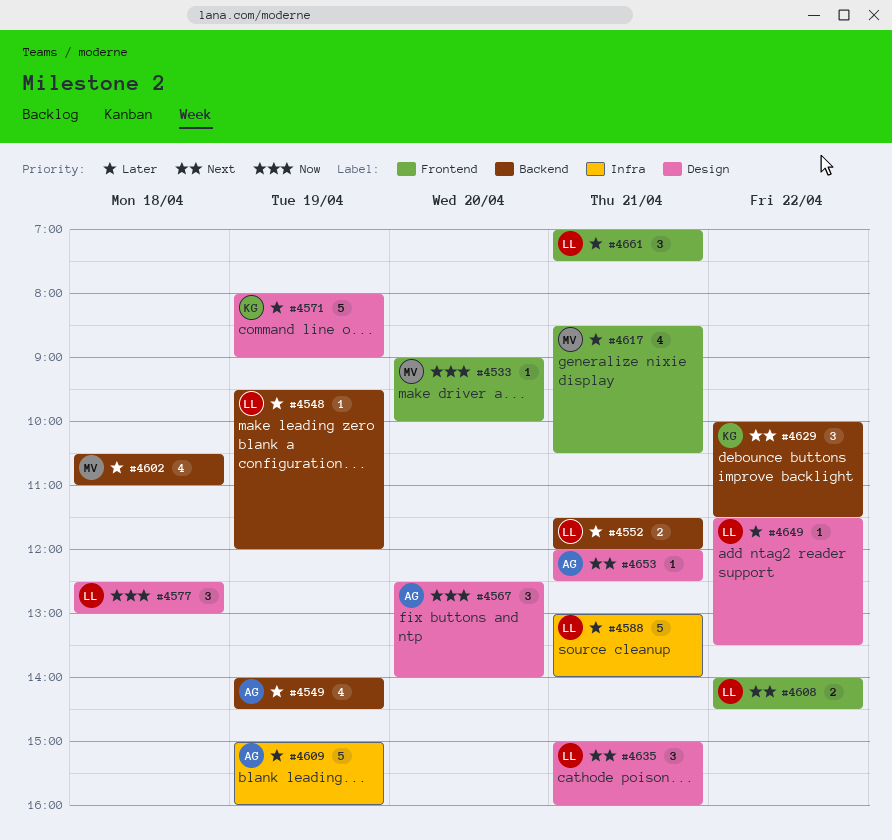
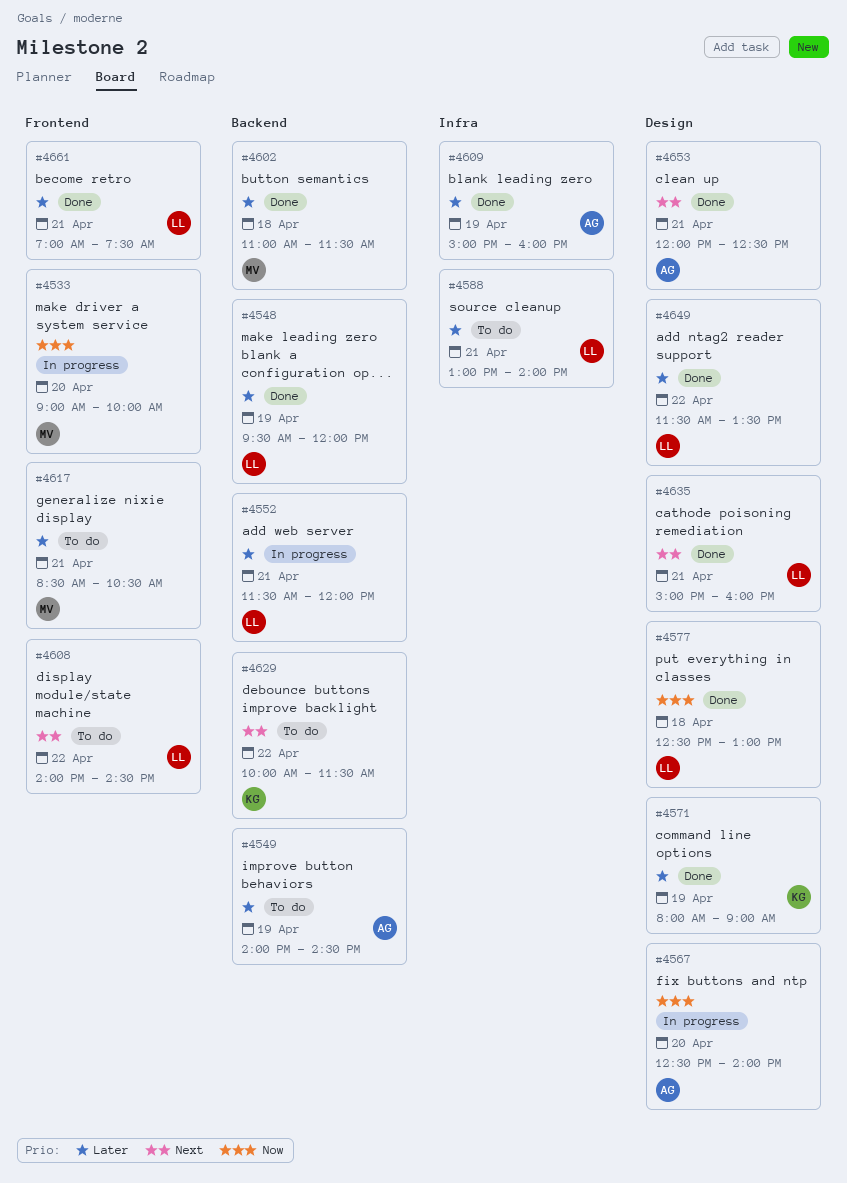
#4602, begins: 10:30 -> 11:00
#4602, ends: 11:00 -> 11:30

